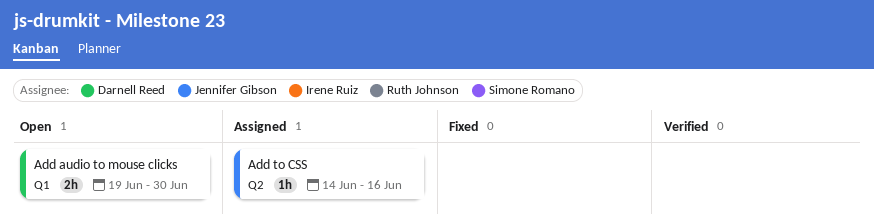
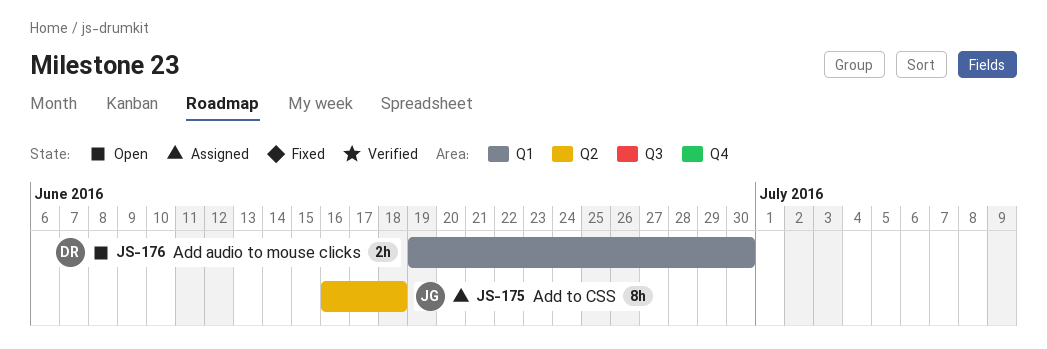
Add to CSS, estimate: 1h -> 8h
Add to CSS, start: Jun 14 -> Jun 16
Add to CSS, due: Jun 16 -> Jun 18

